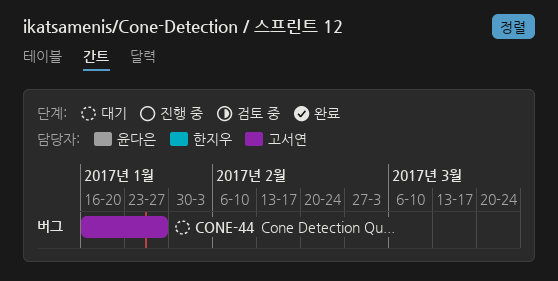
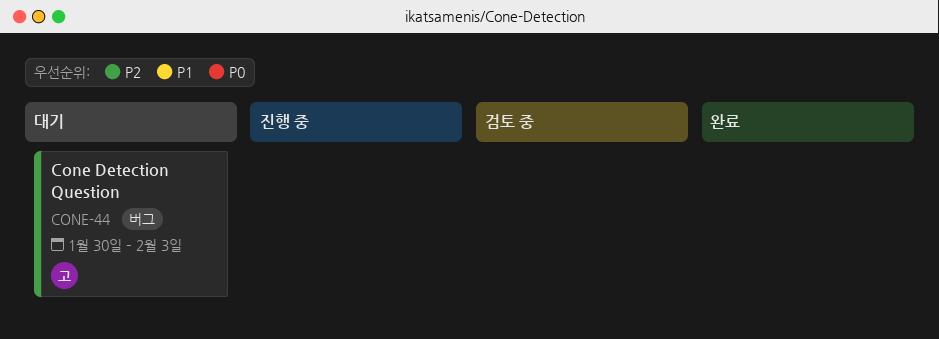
CONE-44, start: Jan 16 -> Jan 30
CONE-44, due: Jan 27 -> Feb 3

